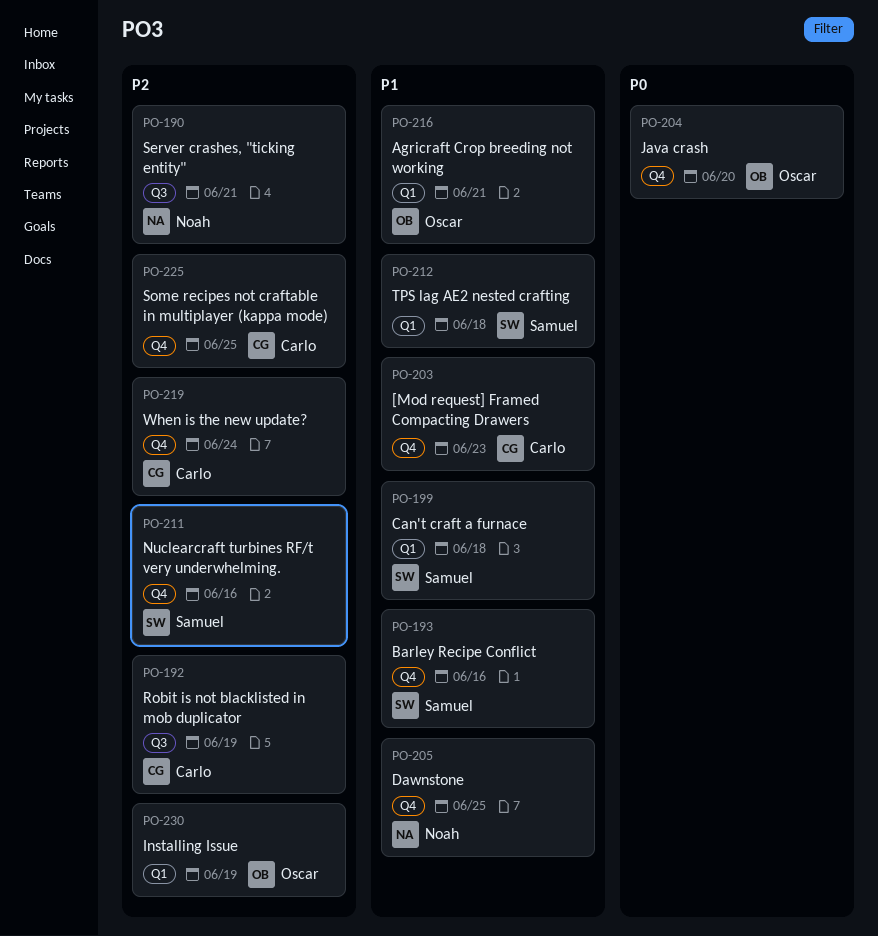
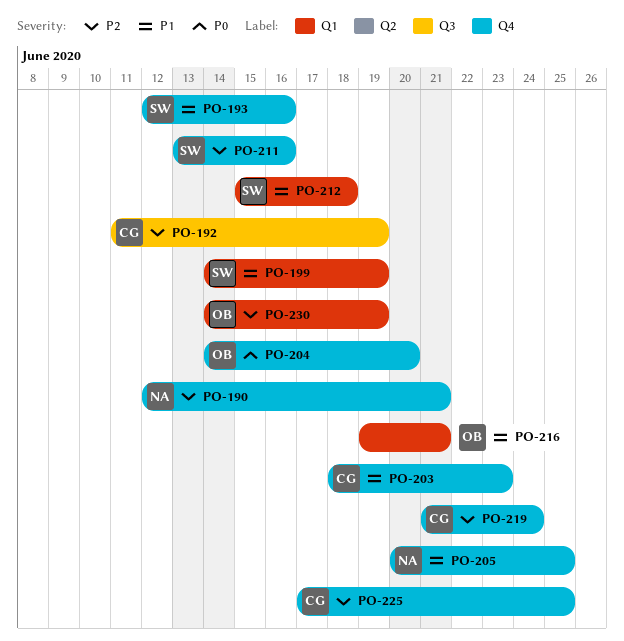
PO-190, label: Q3 -> Q4
PO-199, due: Jun 18 -> Jun 19

